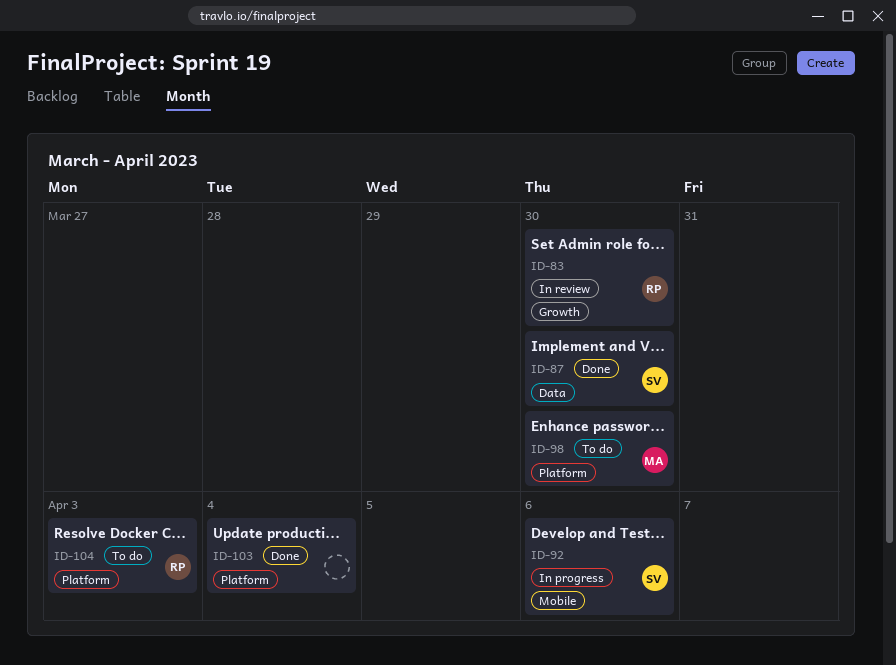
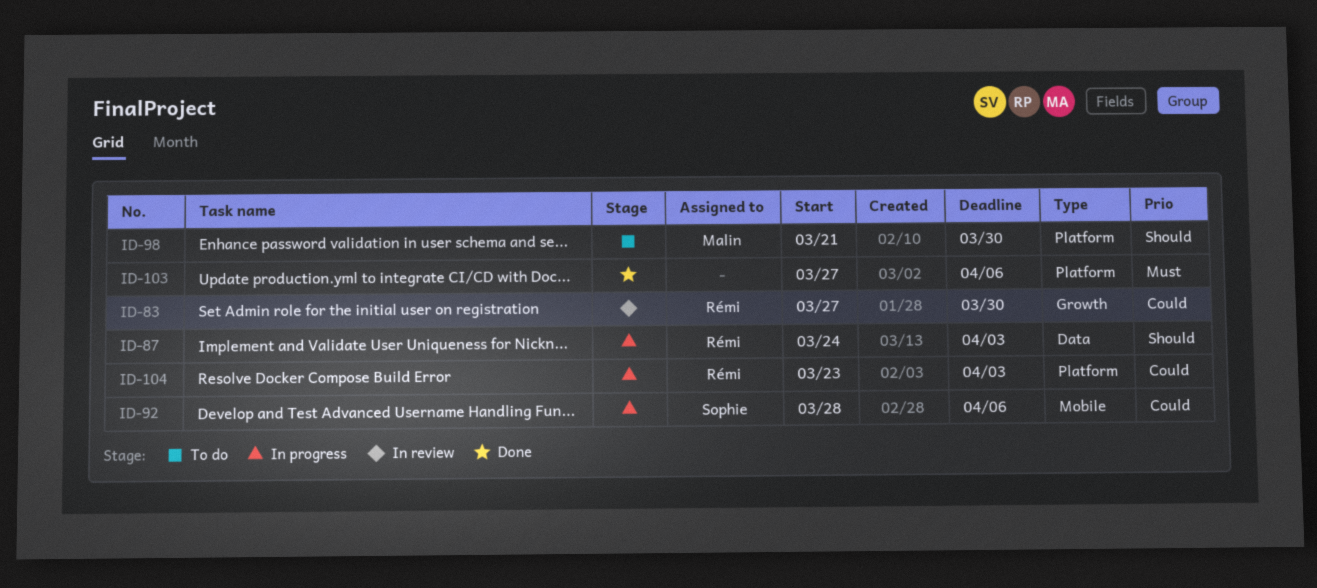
ID-87, status: Done -> In progress
ID-87, owner: Sophie -> Rémi
ID-87, due: Mar 30 -> Apr 3
ID-103, due: Apr 4 -> Apr 6
ID-104, status: To do -> In progress

